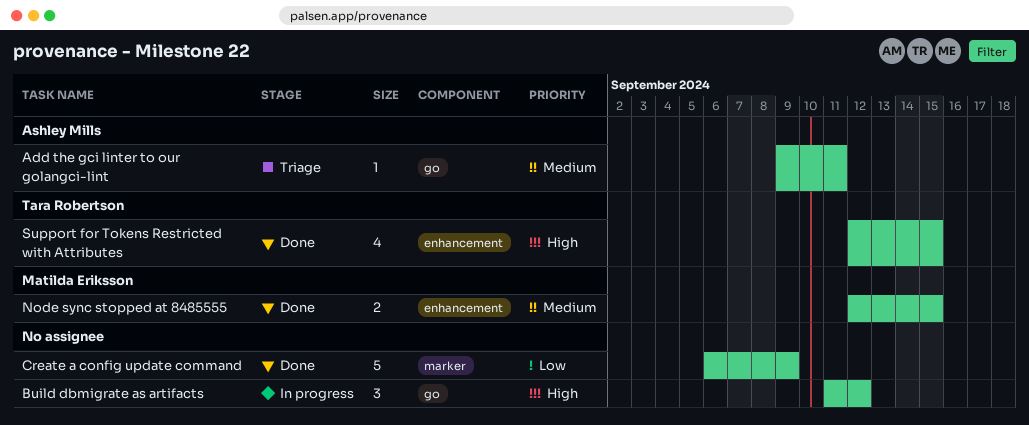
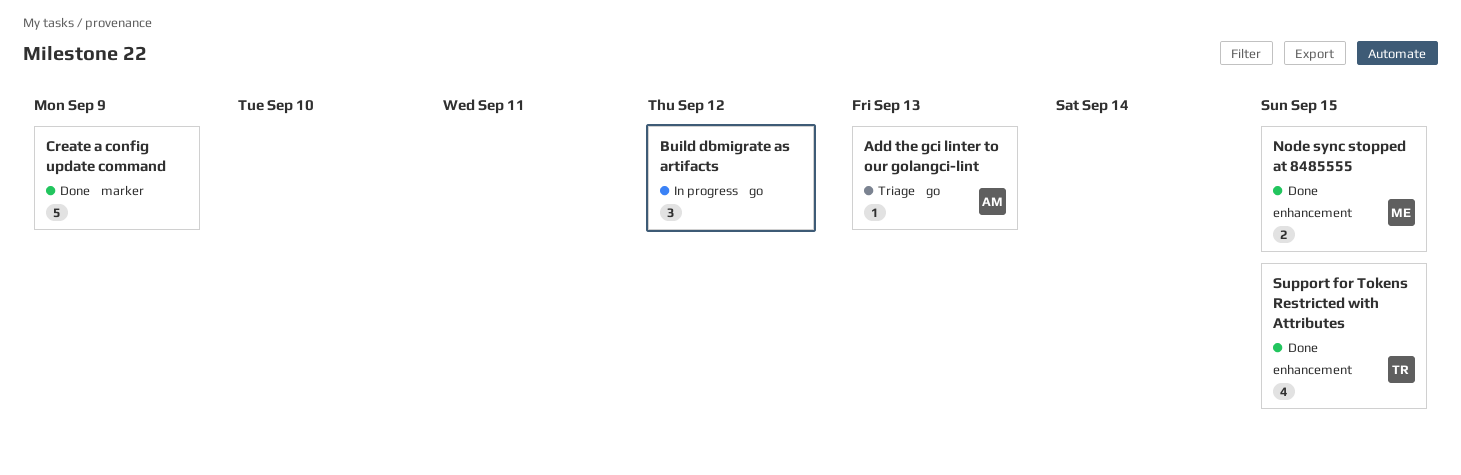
Add the gci linter to our golangci-lint, due: Sep 11 -> Sep 13

